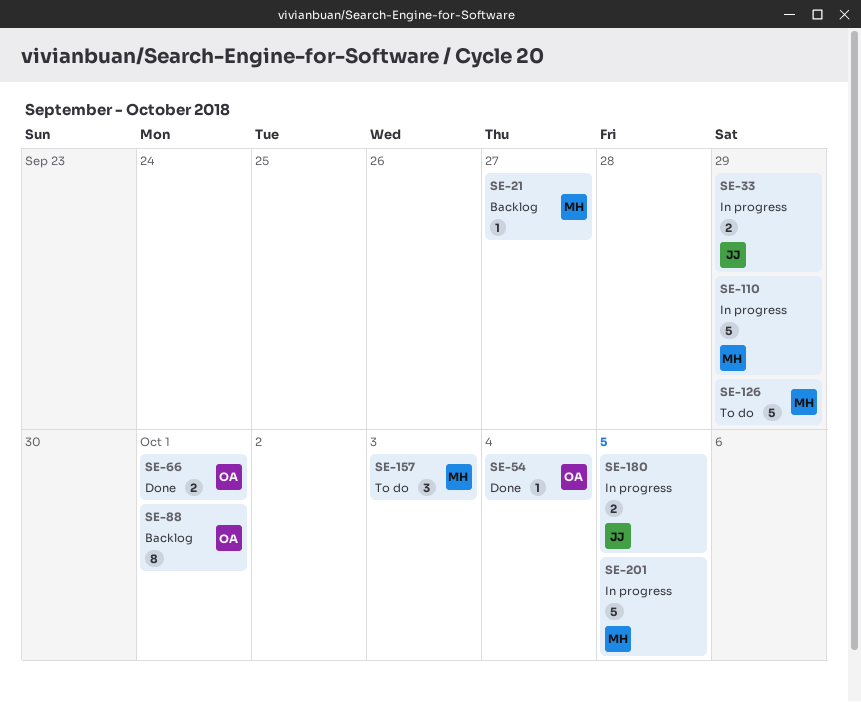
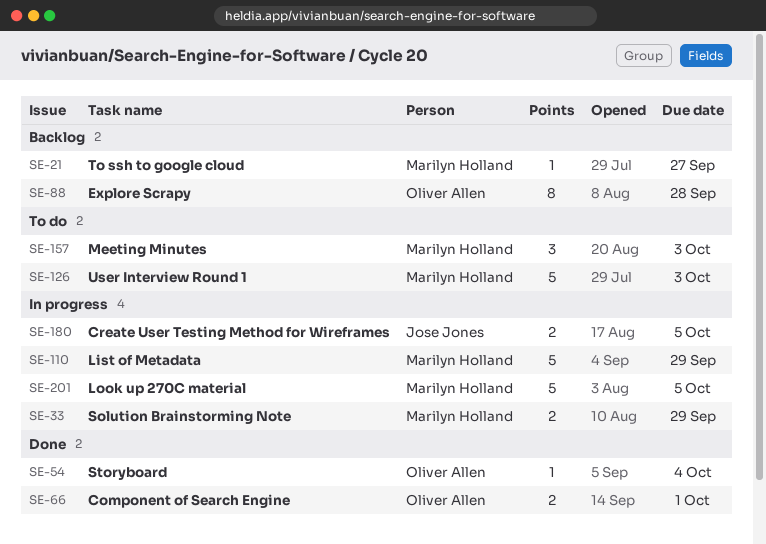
SE-33, owner: Jose Jones -> Marilyn Holland
SE-88, due: Oct 1 -> Sep 28
SE-126, due: Sep 29 -> Oct 3

